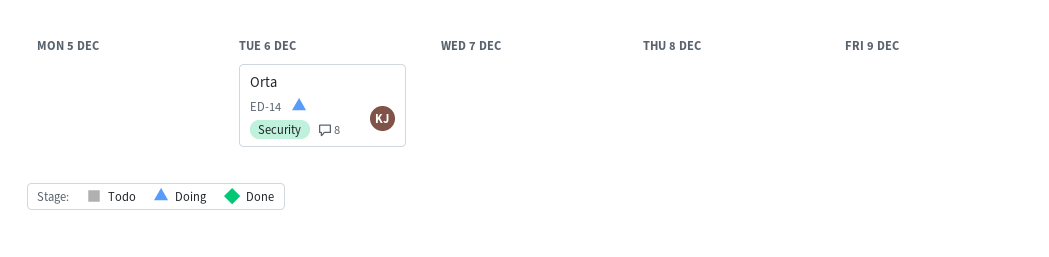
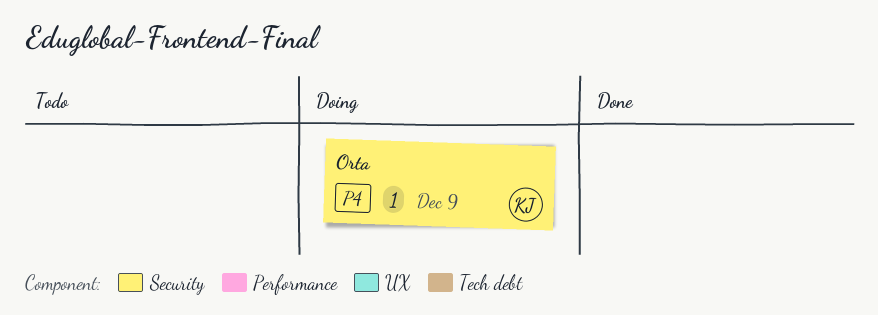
Orta, due: Dec 6 -> Dec 9

